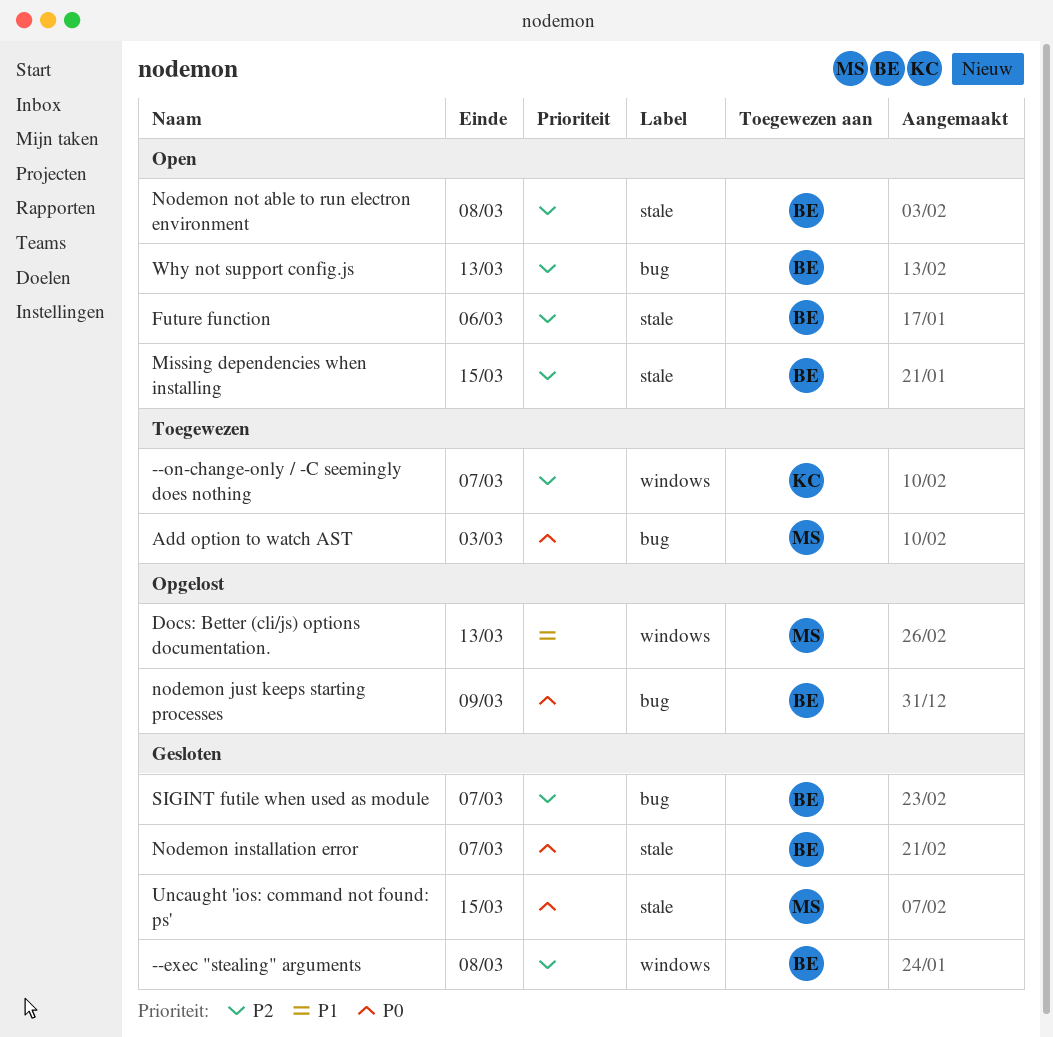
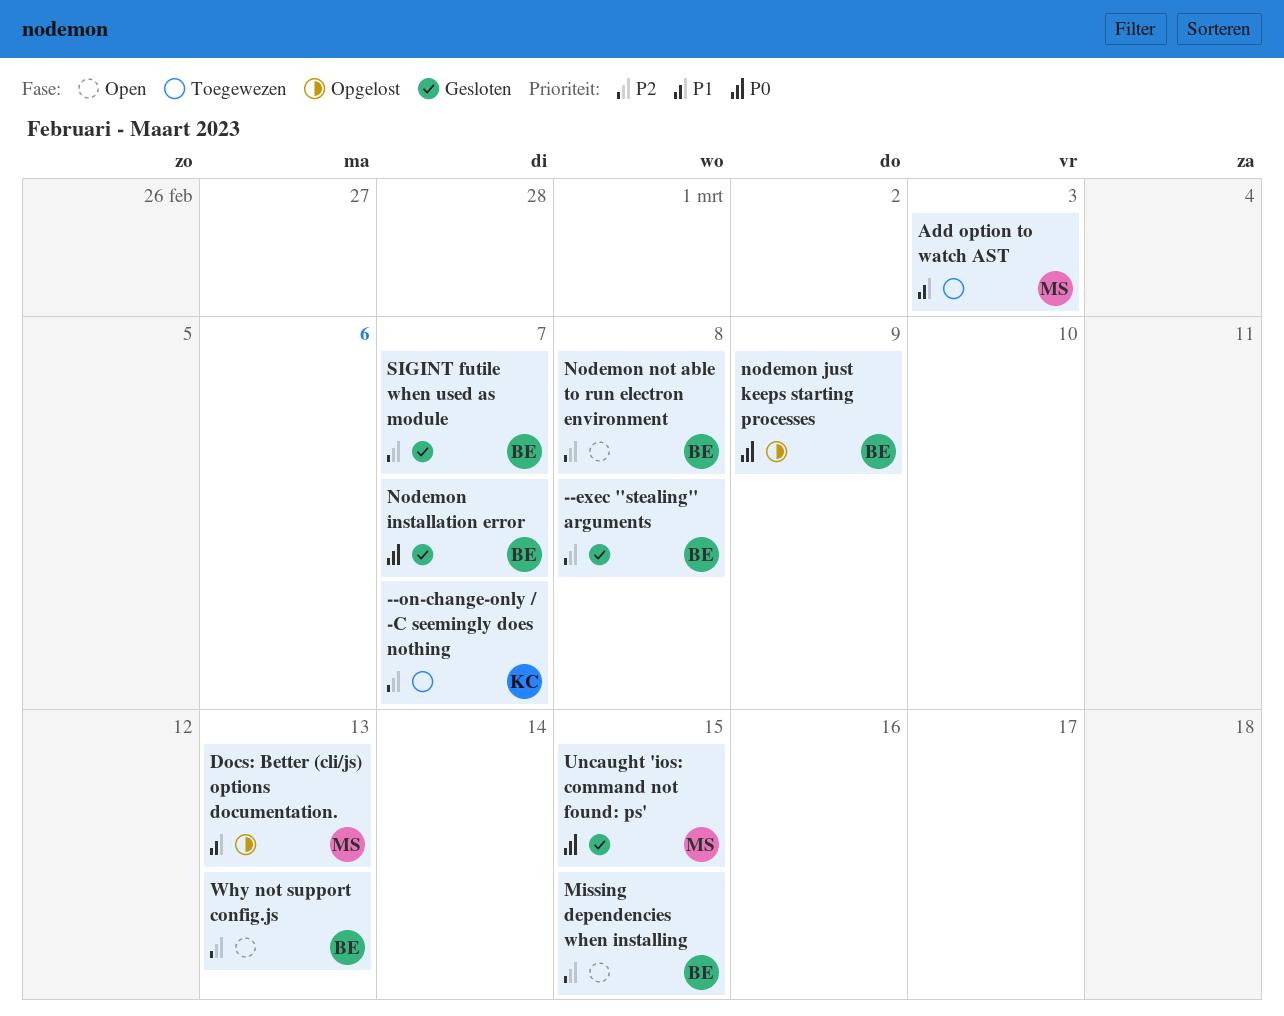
Add option to watch AST, priority: P0 -> P1
Future function: present -> none

